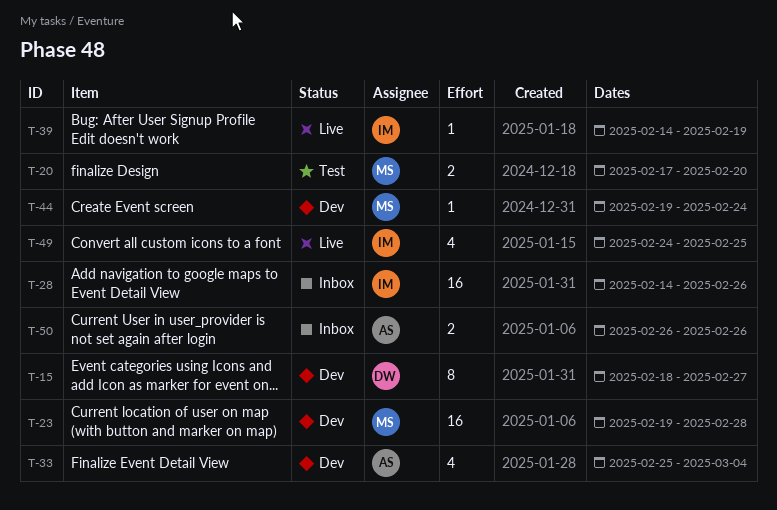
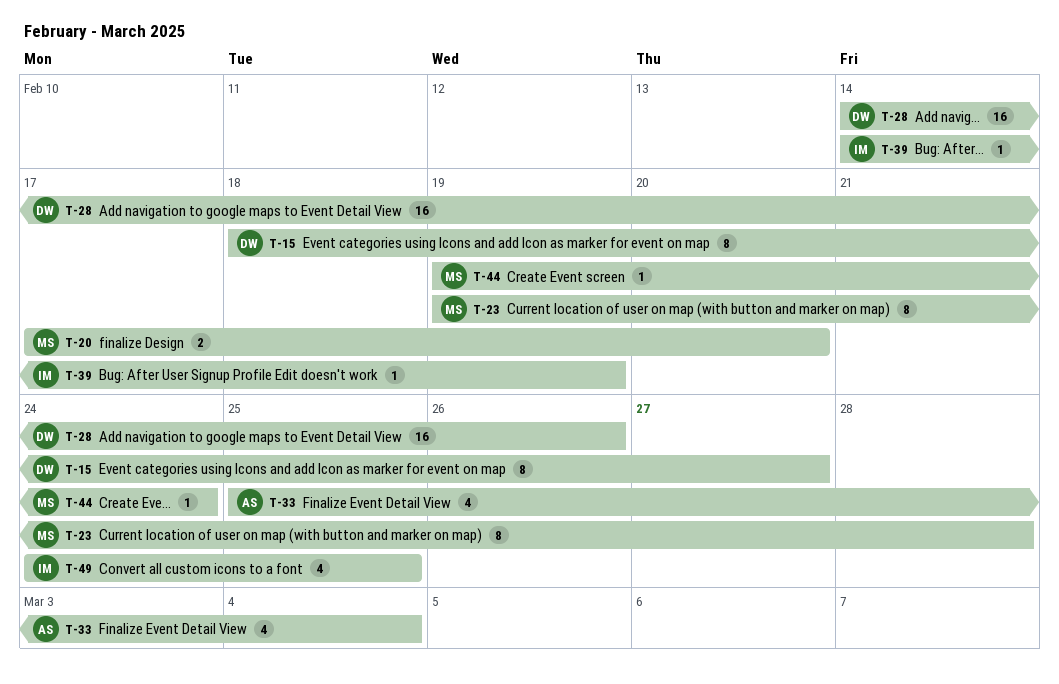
T-23, estimate: 16 -> 8
T-28, owner: IM -> DW
T-50: present -> none

